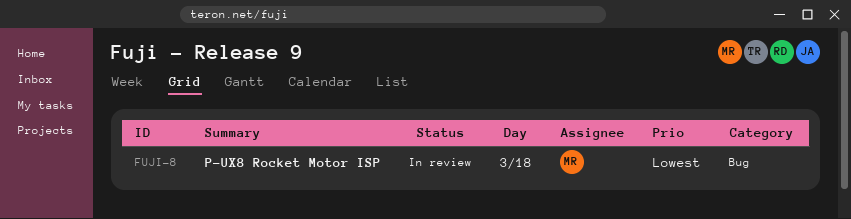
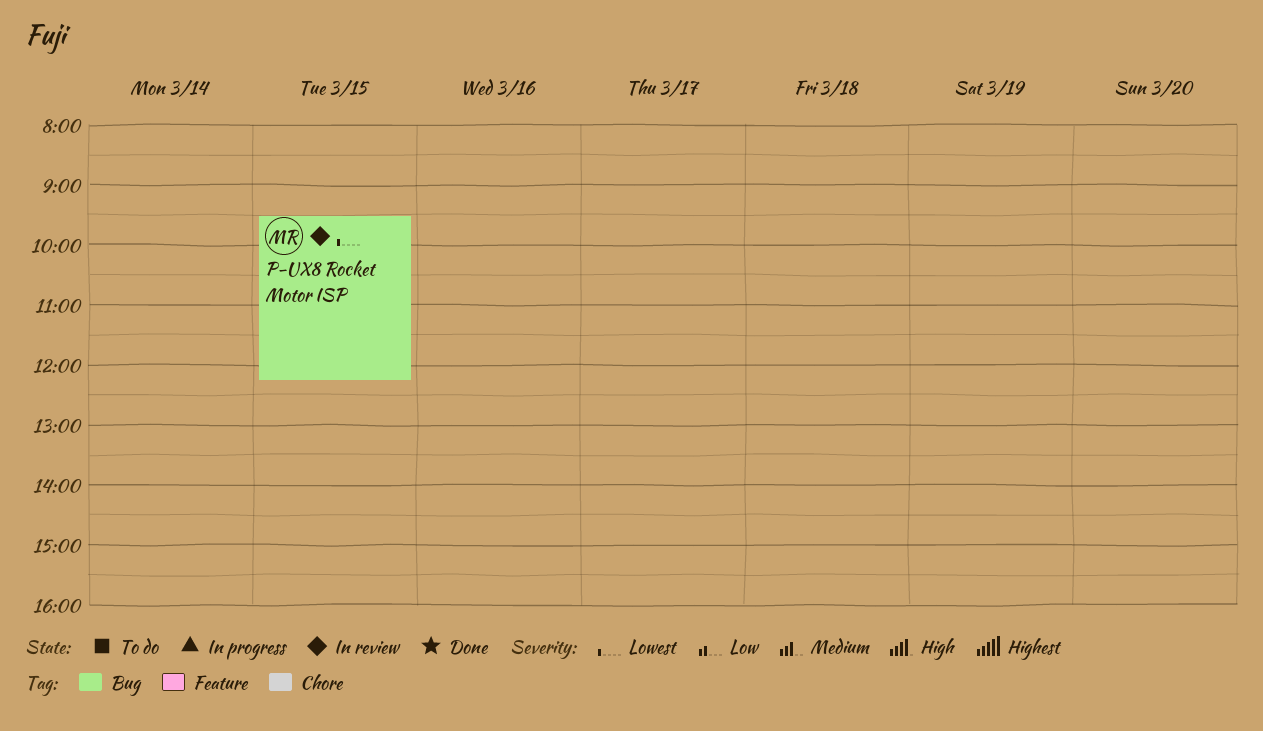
P-UX8 Rocket Motor ISP, day: Mar 18 -> Mar 15

